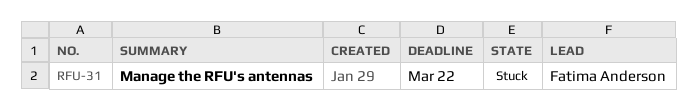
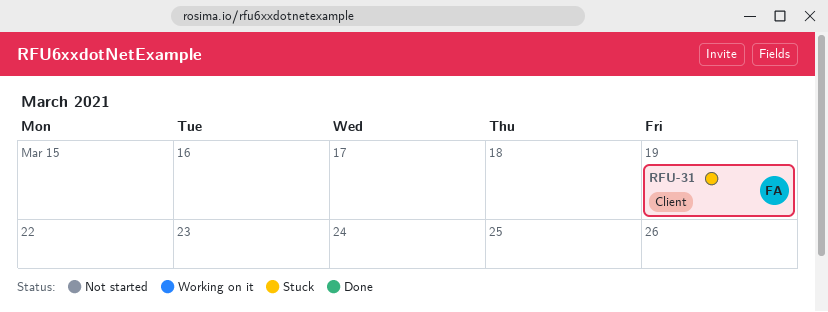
RFU-31, due: Mar 22 -> Mar 19

